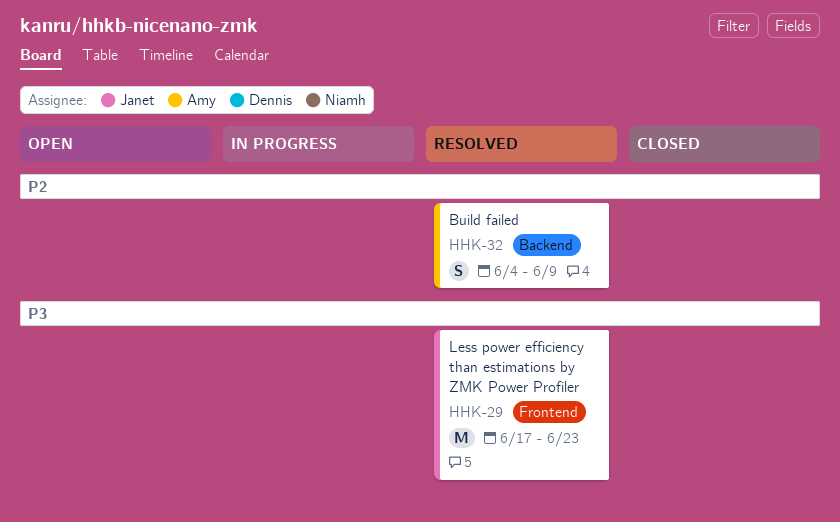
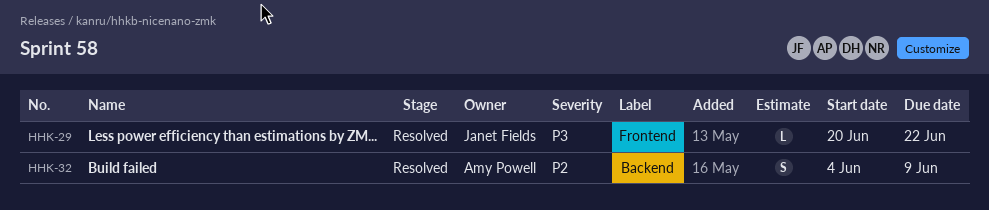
HHK-29, estimate: M -> L
HHK-29, start: Jun 17 -> Jun 20
HHK-29, due: Jun 23 -> Jun 22

